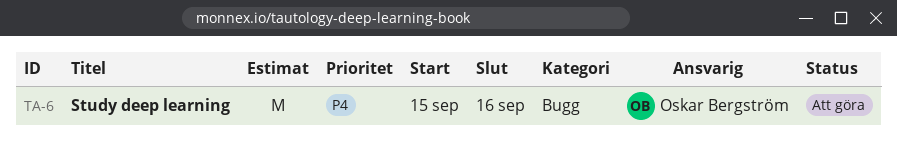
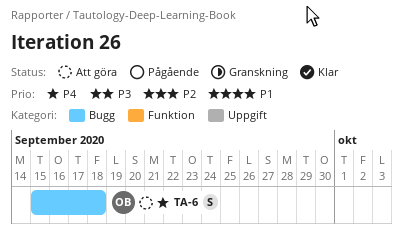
TA-6, estimate: M -> S
TA-6, due: Sep 16 -> Sep 18

